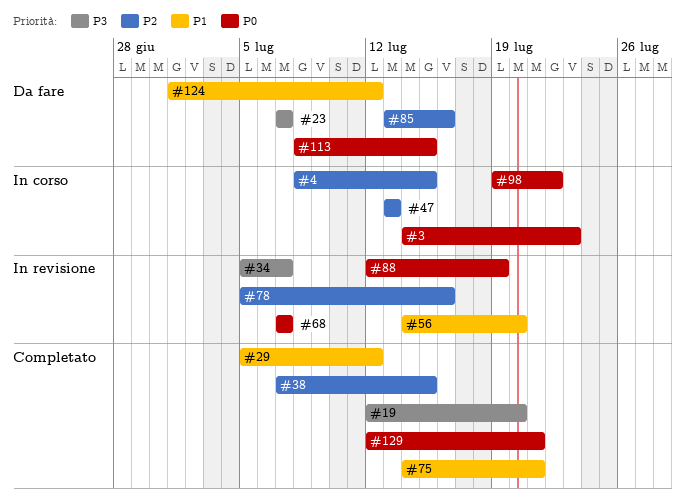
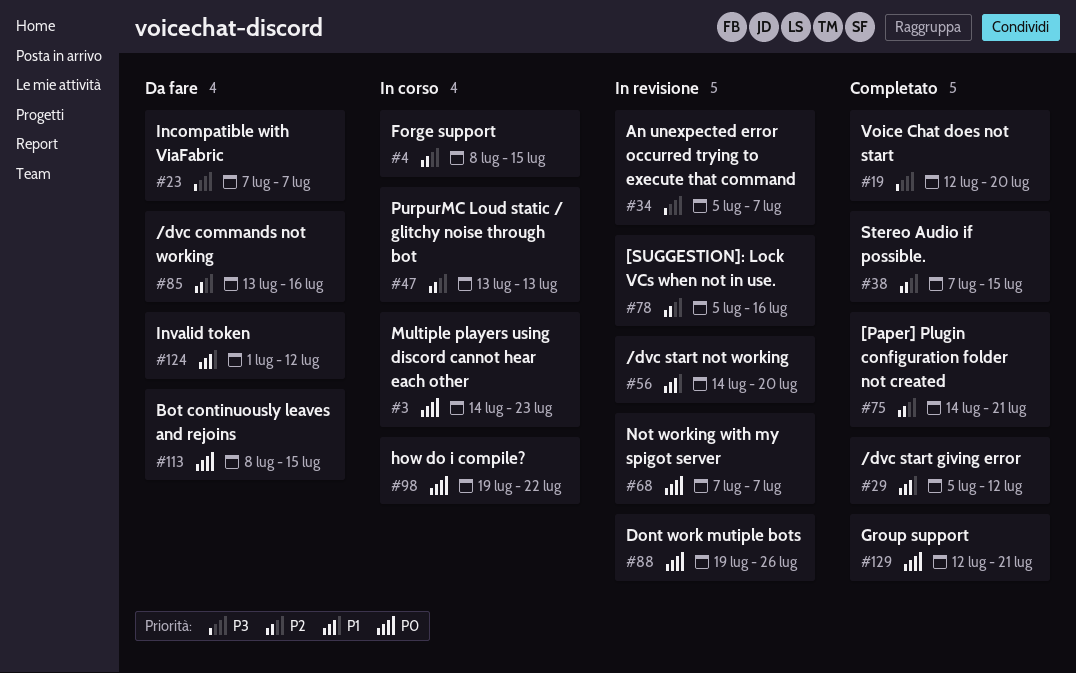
#75, priority: P1 -> P2
#88, start: Jul 12 -> Jul 19
#88, due: Jul 19 -> Jul 26

